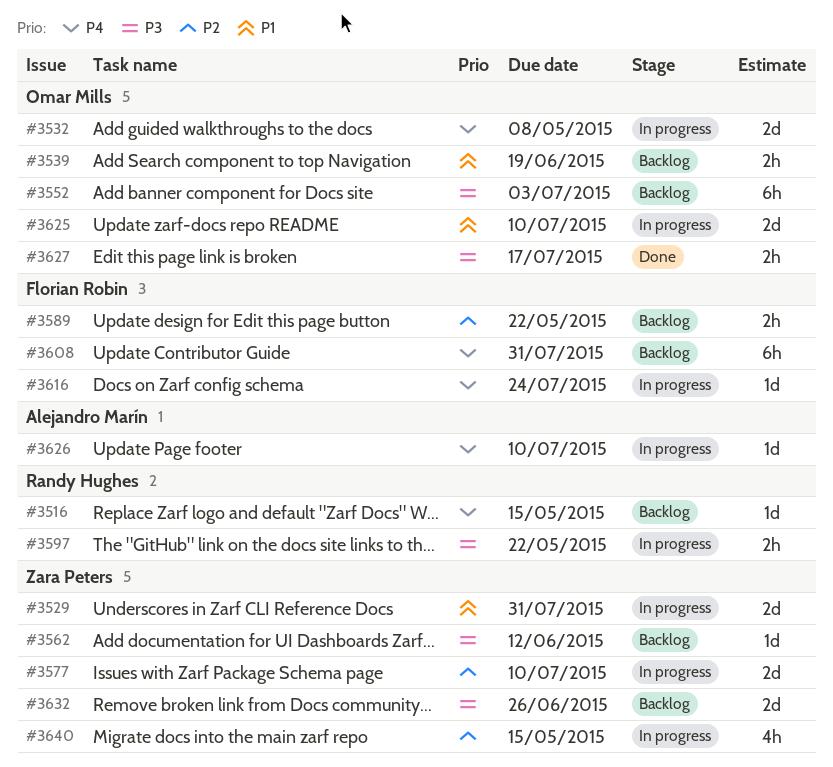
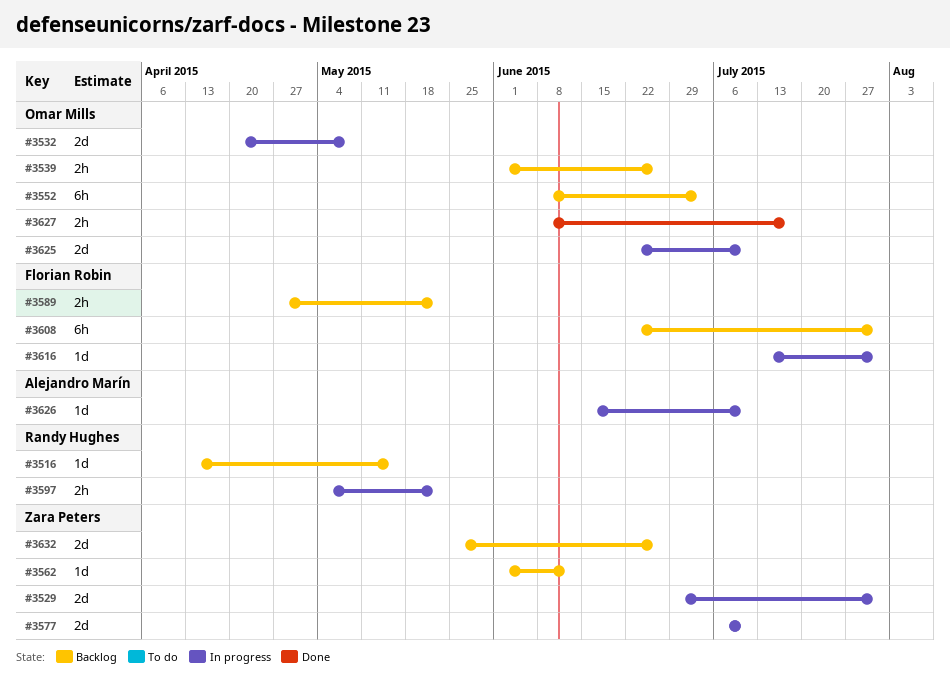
#3539, due: Jun 19 -> Jun 26
#3616, due: Jul 24 -> Jul 31
#3640: present -> none

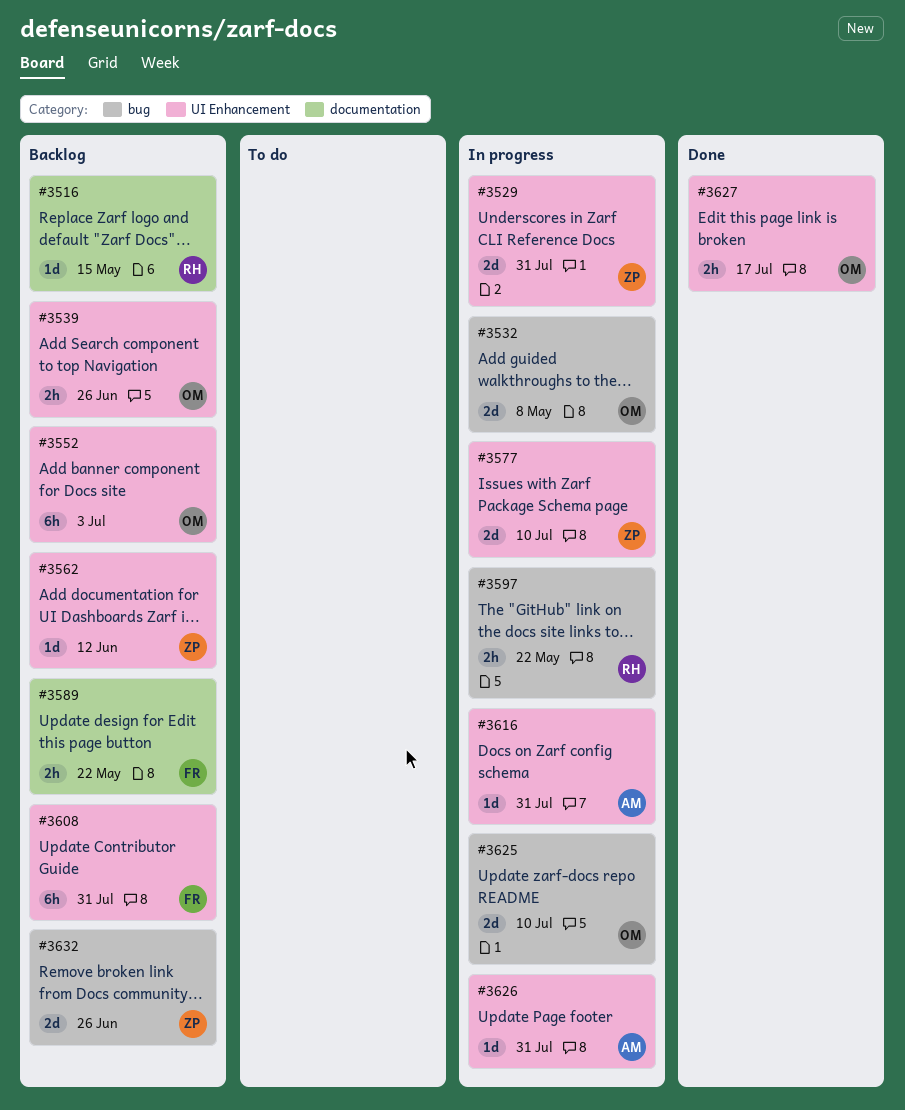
#3616, owner: Florian Robin -> Alejandro Marín
#3626, due: Jul 10 -> Jul 31

